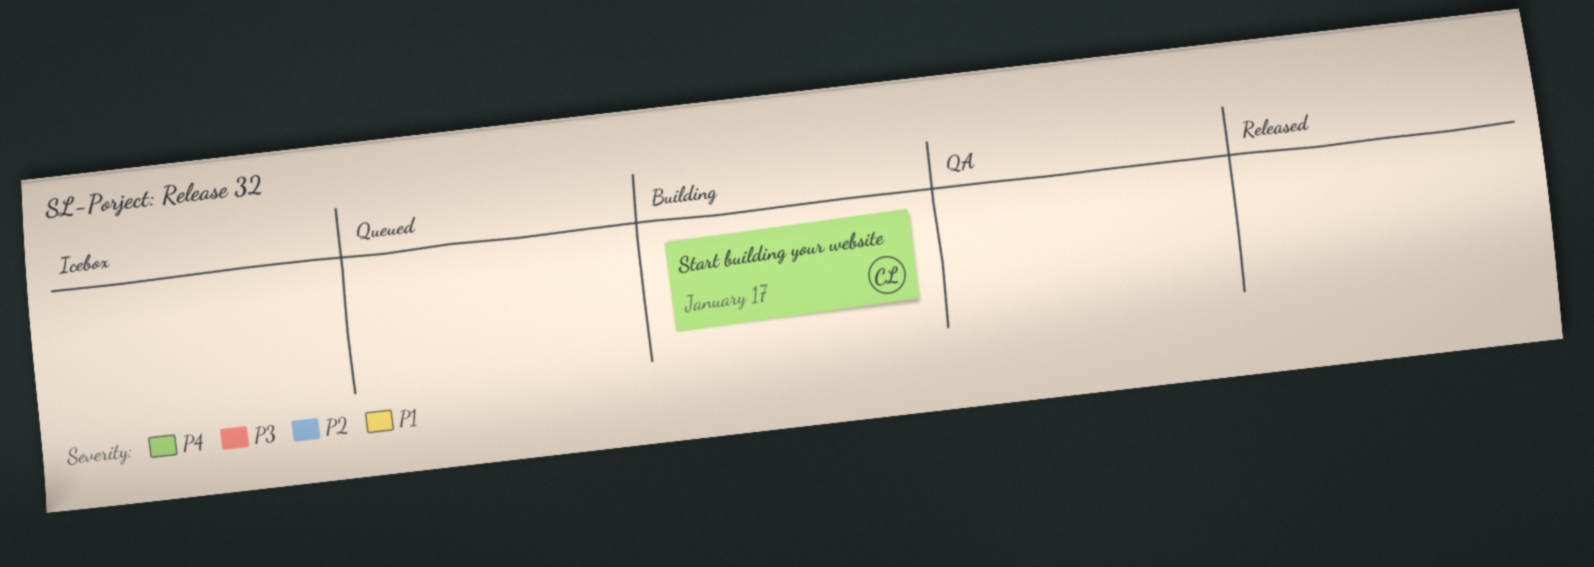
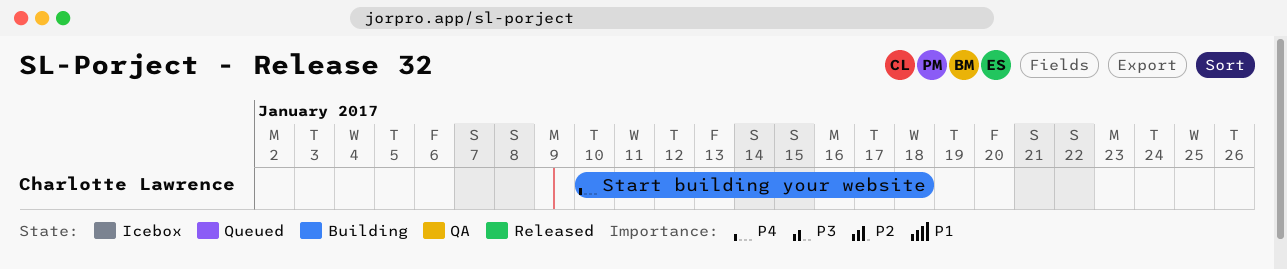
Start building your website, due: Jan 17 -> Jan 18

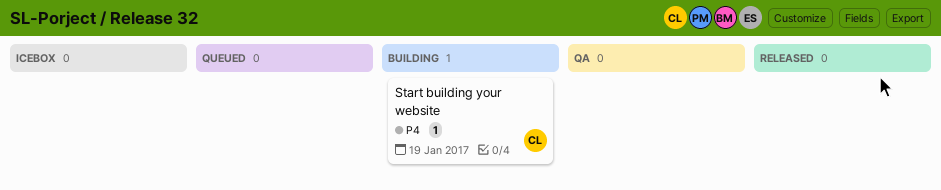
Start building your website, due: Jan 18 -> Jan 19

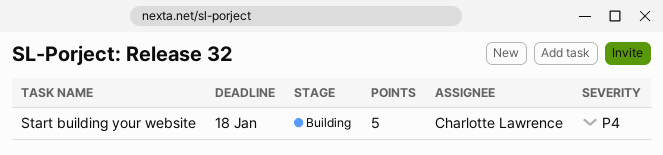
Start building your website, estimate: 1 -> 5
Start building your website, due: Jan 19 -> Jan 18

